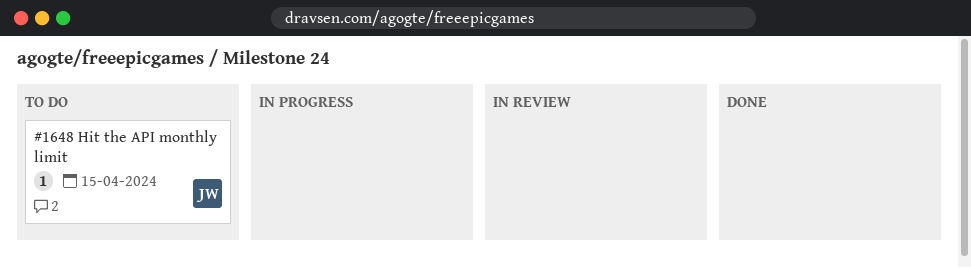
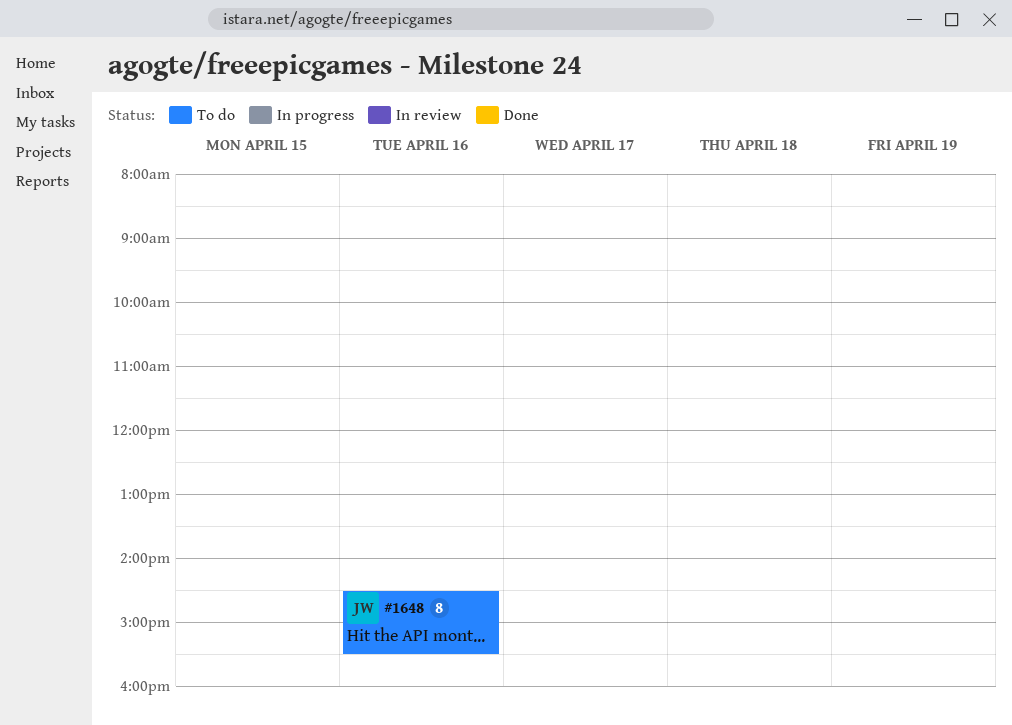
#1648, estimate: 1 -> 8
#1648, day: Apr 15 -> Apr 16

